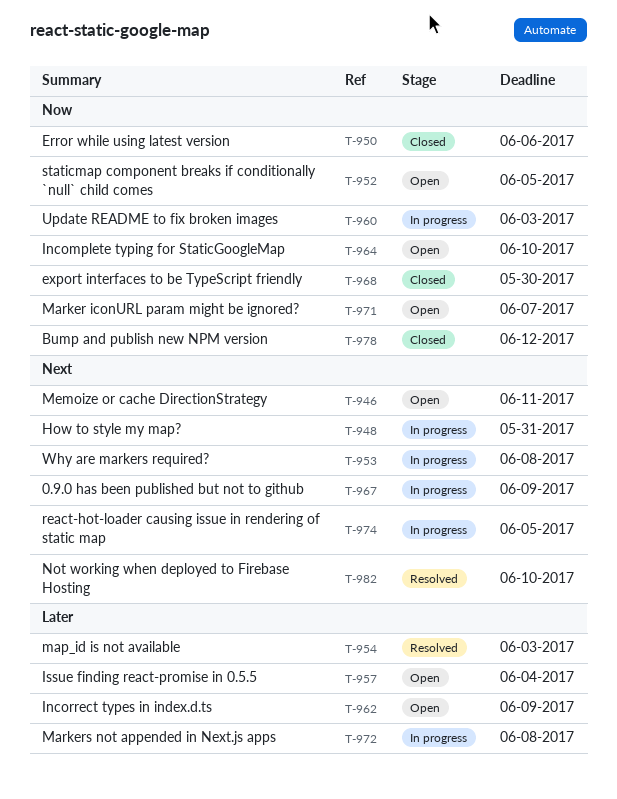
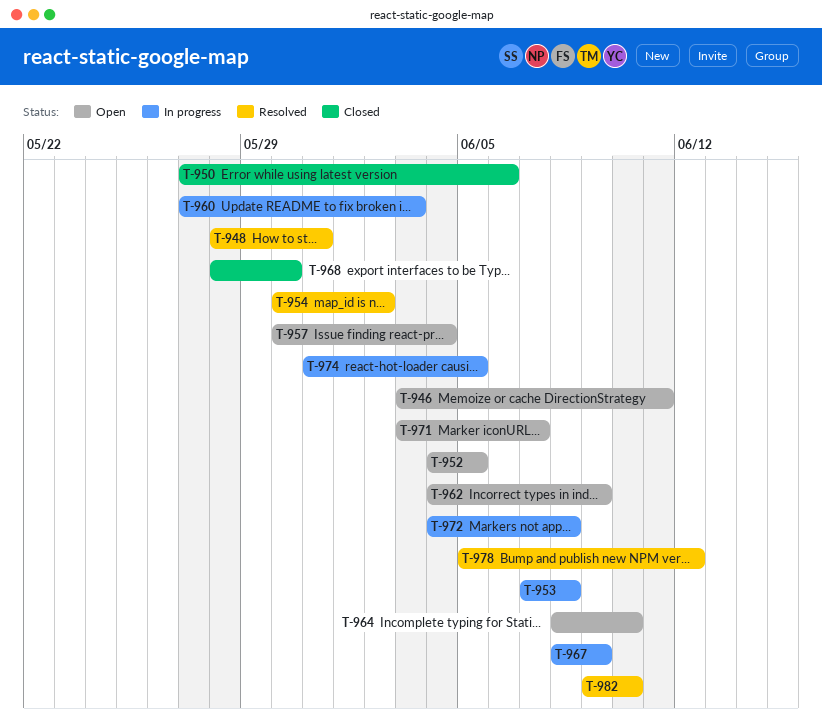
T-948, status: In progress -> Resolved
T-954, due: Jun 3 -> Jun 2
T-978, status: Closed -> Resolved

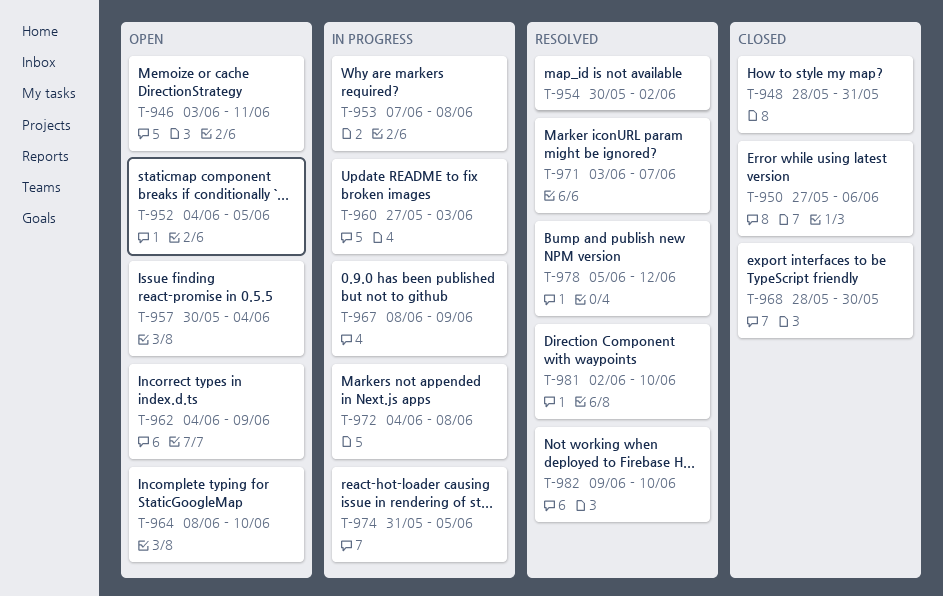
T-948, status: Resolved -> Closed
T-971, status: Open -> Resolved
T-981: none -> present

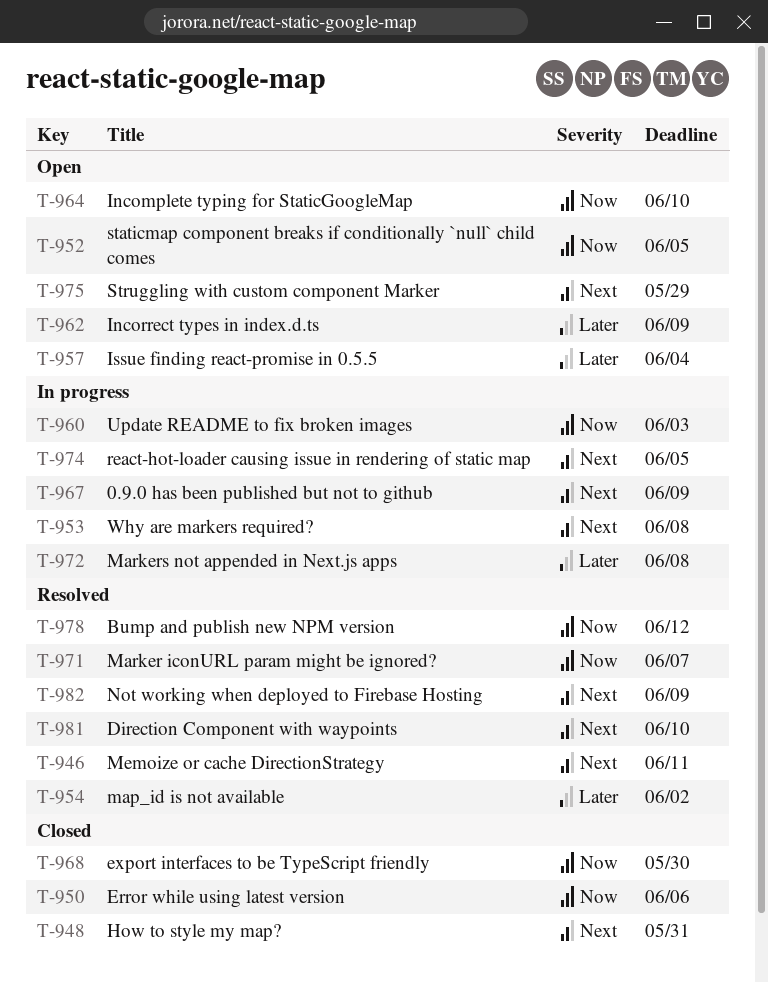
T-946, status: Open -> Resolved
T-975: none -> present
T-982, due: Jun 10 -> Jun 9

